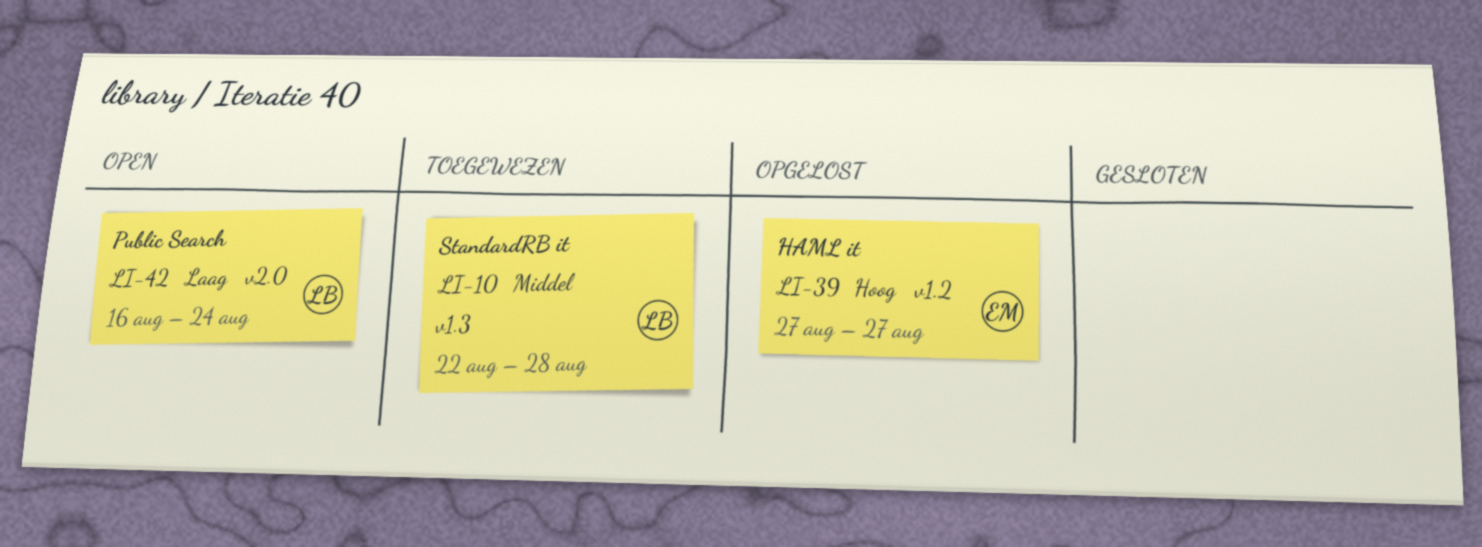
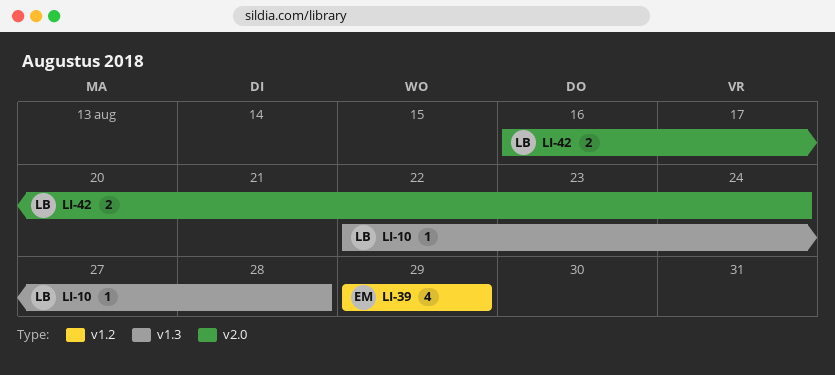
LI-39, start: Aug 27 -> Aug 29
LI-39, due: Aug 27 -> Aug 29

